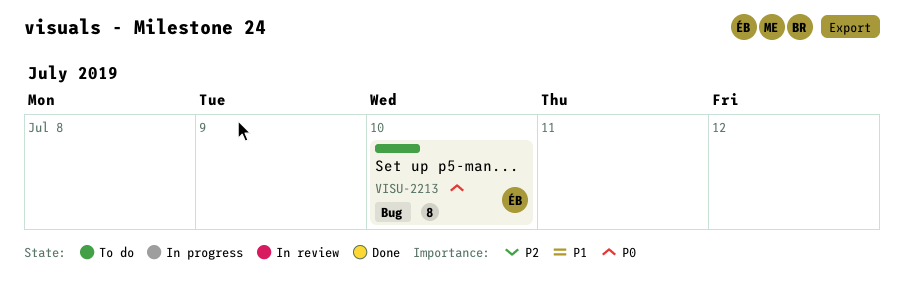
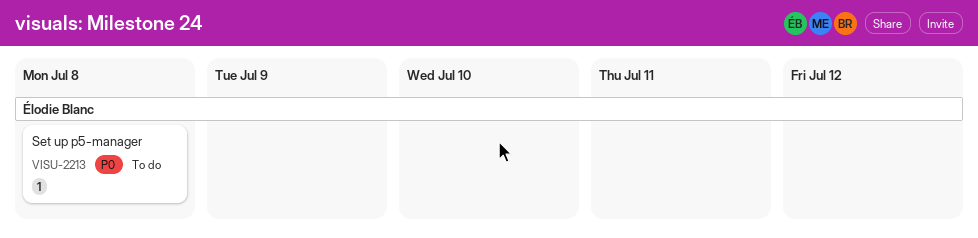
VISU-2213, estimate: 8 -> 1
VISU-2213, due: Jul 10 -> Jul 8

